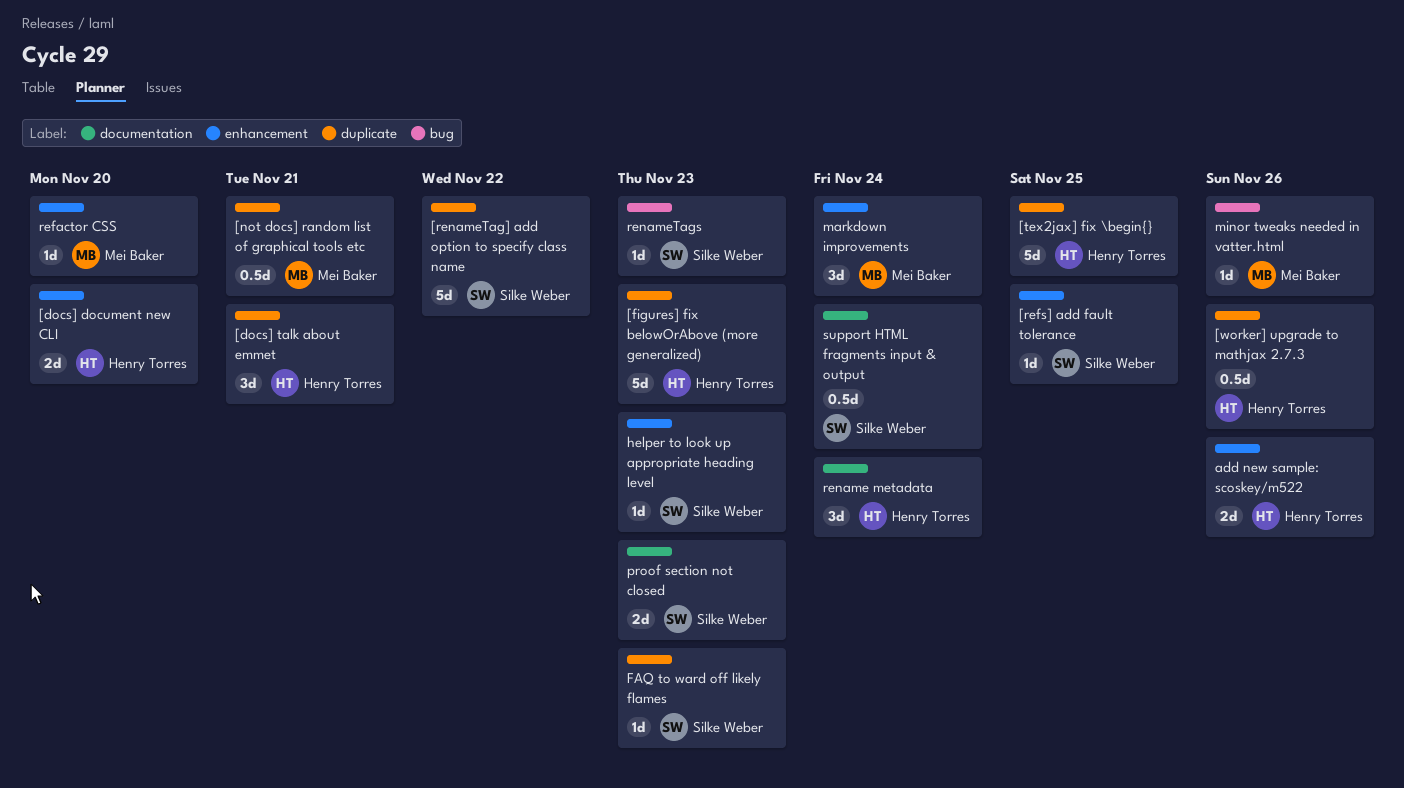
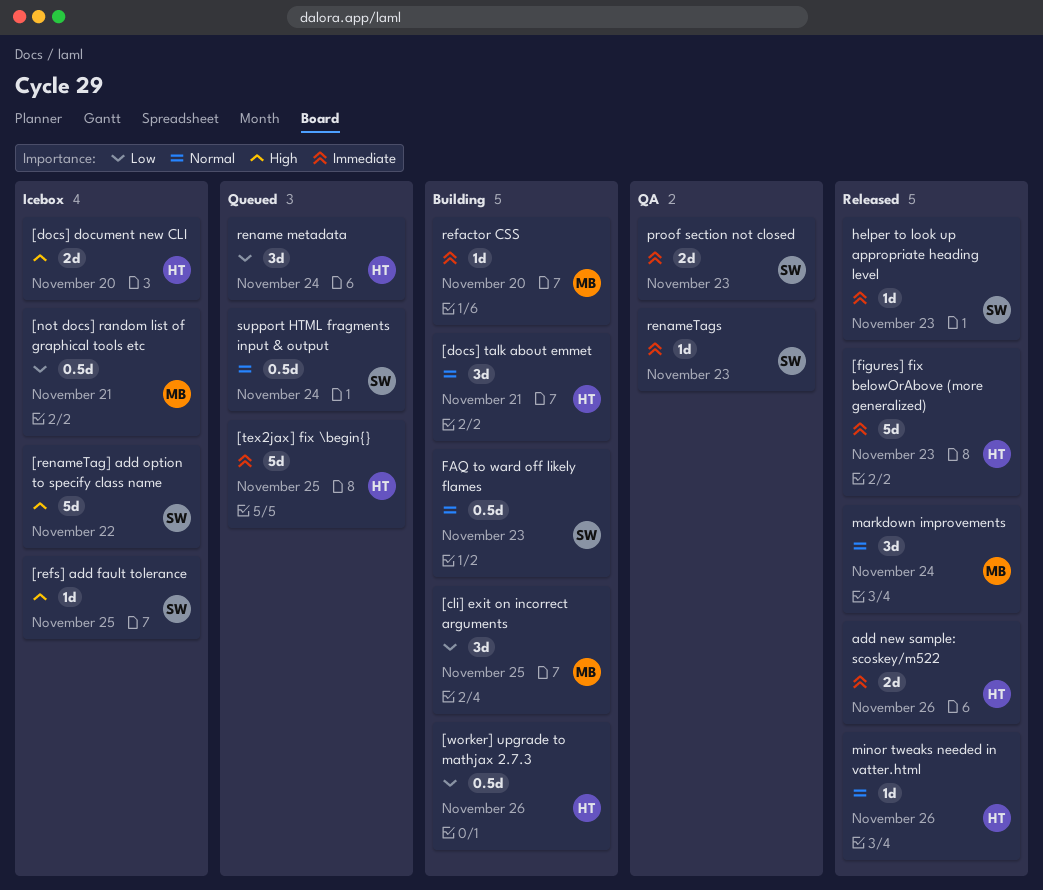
[cli] exit on incorrect arguments: none -> present
FAQ to ward off likely flames, estimate: 1d -> 0.5d
minor tweaks needed in vatter.html, owner: Mei Baker -> Henry Torres

